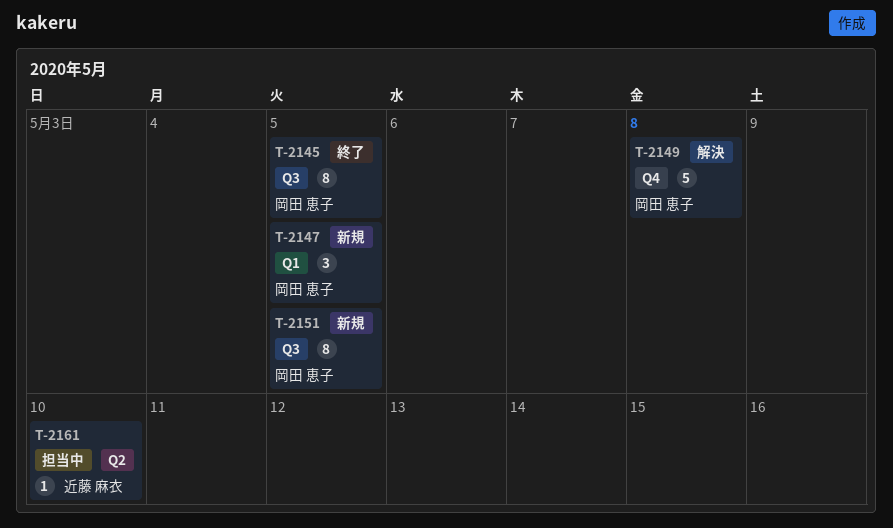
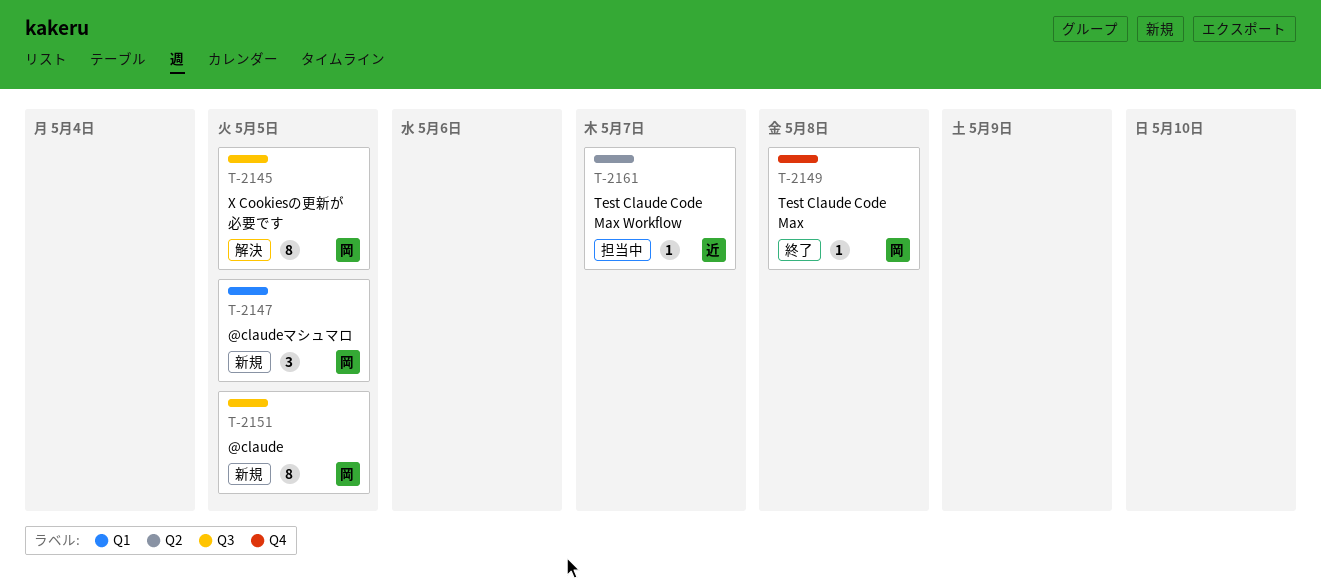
T-2145, status: 終了 -> 解決
T-2149, status: 解決 -> 終了
T-2149, estimate: 5 -> 1
T-2161, due: May 10 -> May 7

